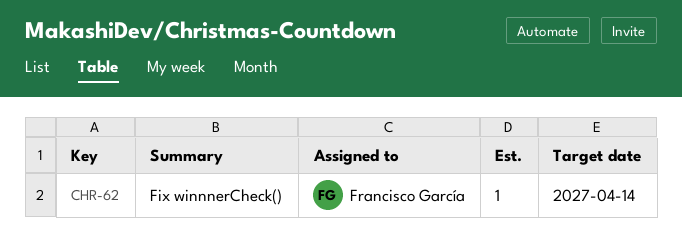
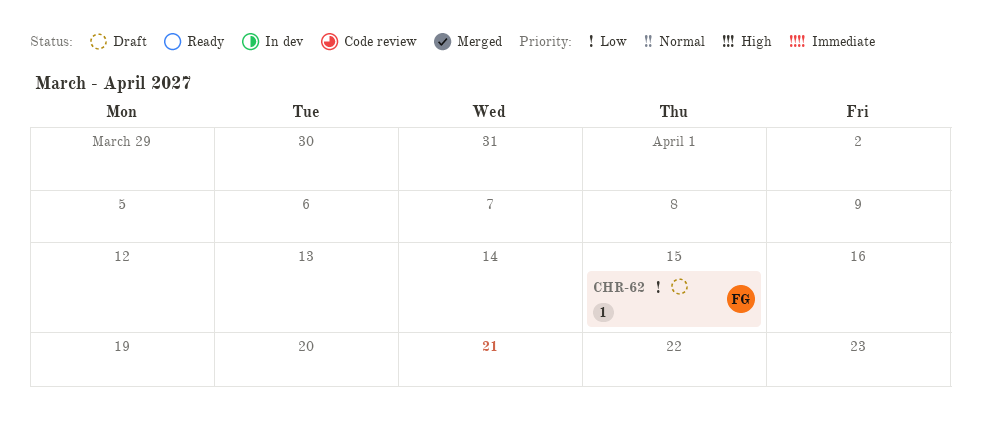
CHR-62, due: Apr 14 -> Apr 15

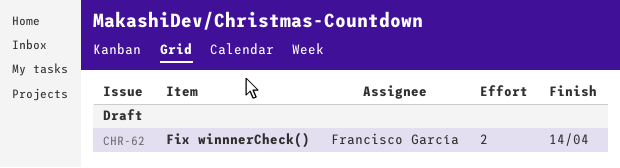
CHR-62, estimate: 1 -> 2
CHR-62, due: Apr 15 -> Apr 14

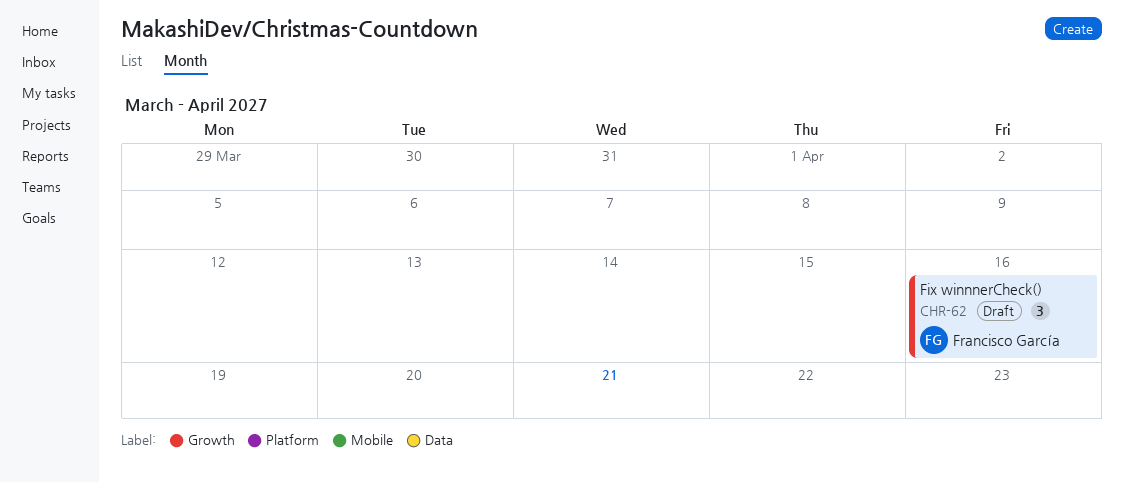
CHR-62, estimate: 2 -> 3
CHR-62, due: Apr 14 -> Apr 16

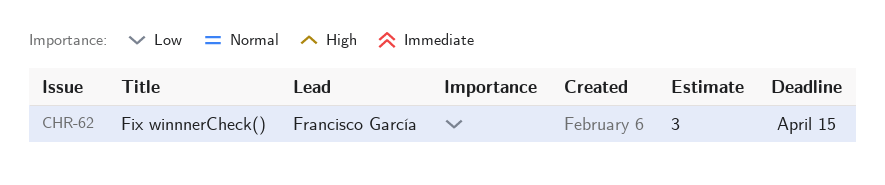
CHR-62, due: Apr 16 -> Apr 15

